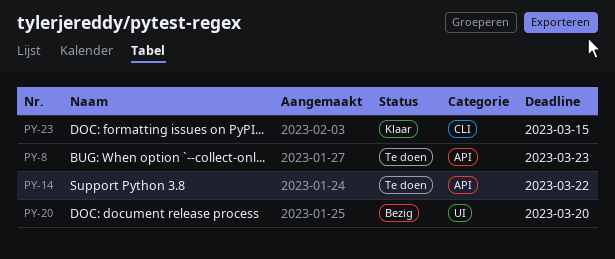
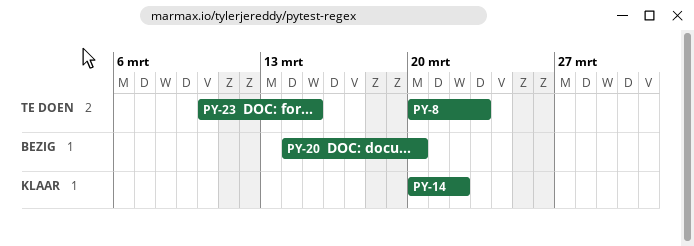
PY-14, status: Te doen -> Klaar
PY-23, status: Klaar -> Te doen

